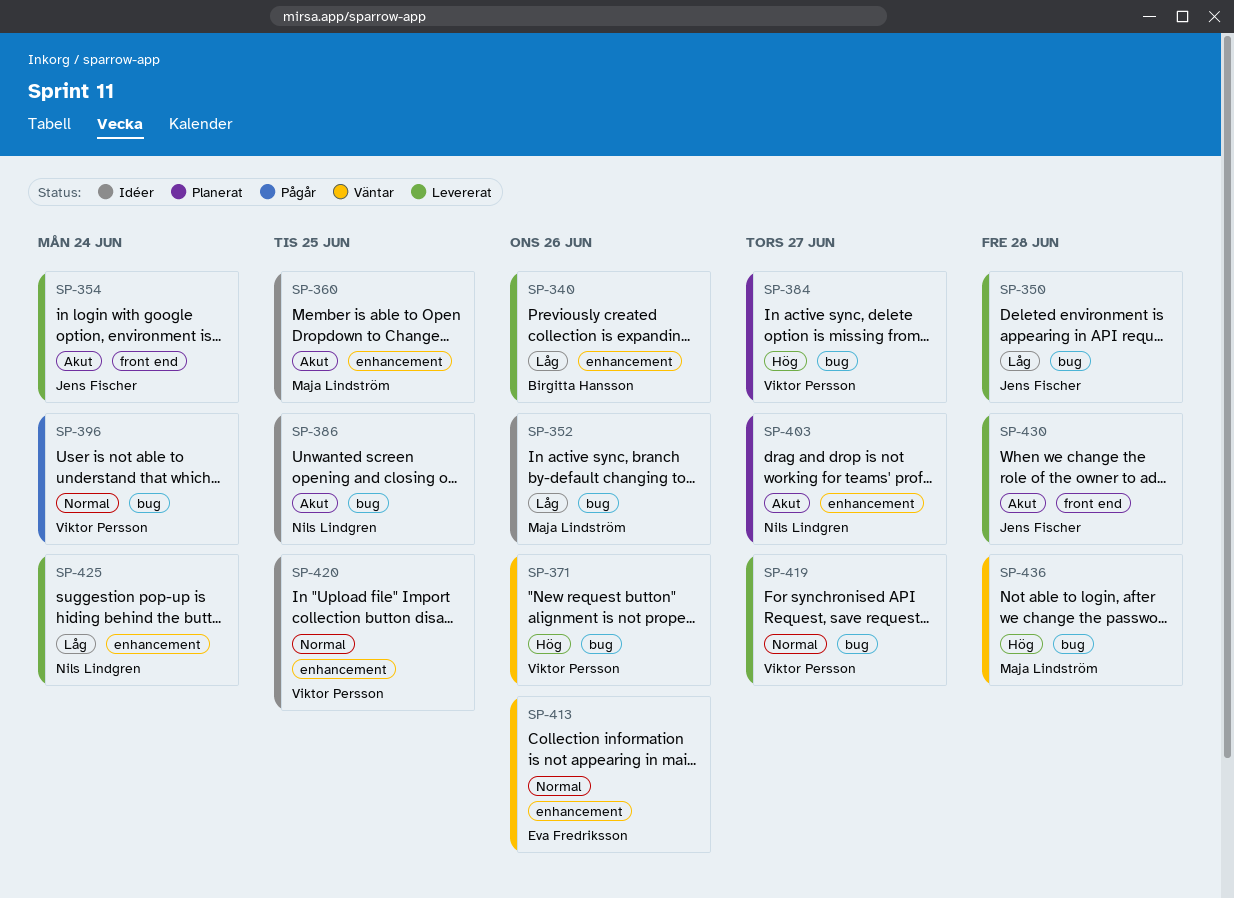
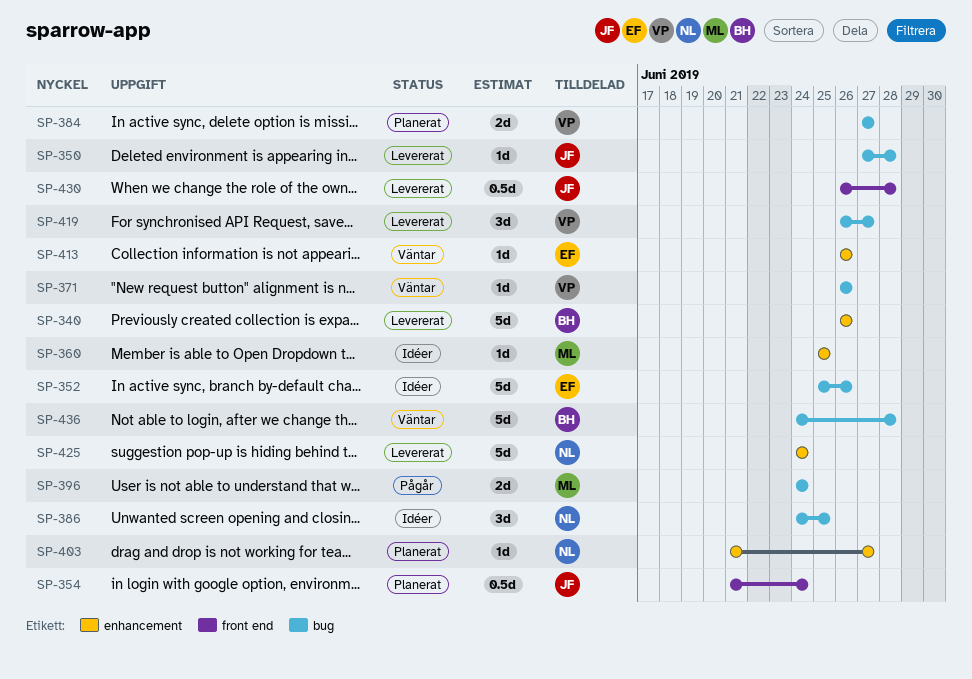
SP-352, owner: Maja Lindström -> Eva Fredriksson
SP-354, status: Levererat -> Planerat
SP-396, owner: Viktor Persson -> Maja Lindström
SP-420: present -> none
SP-436, owner: Maja Lindström -> Birgitta Hansson

